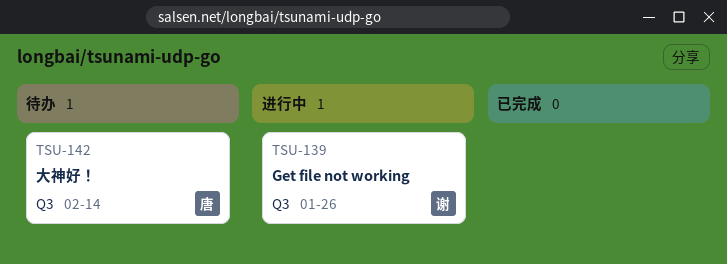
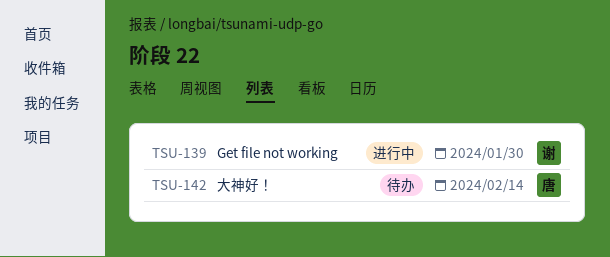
TSU-139, due: Jan 26 -> Jan 30

